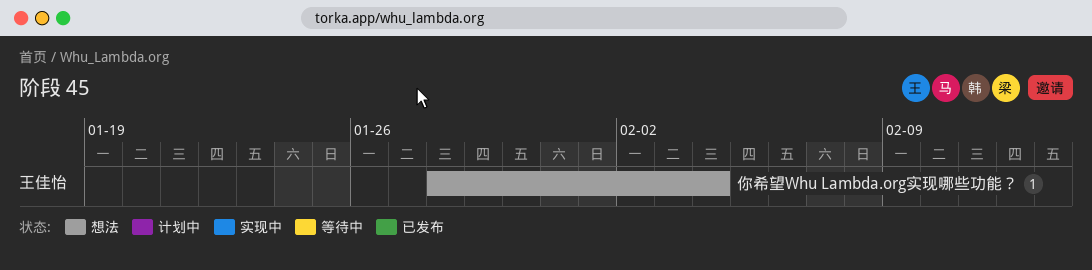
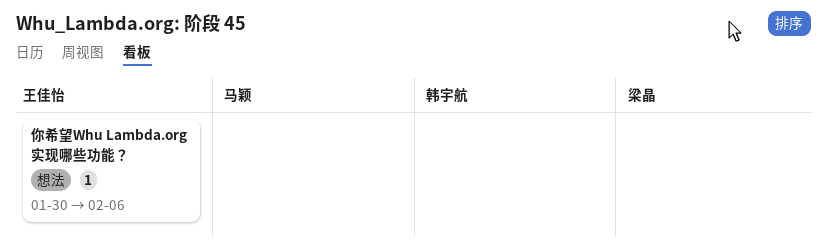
你希望Whu Lambda.org实现哪些功能？, start: Jan 28 -> Jan 30
你希望Whu Lambda.org实现哪些功能？, due: Feb 4 -> Feb 6

